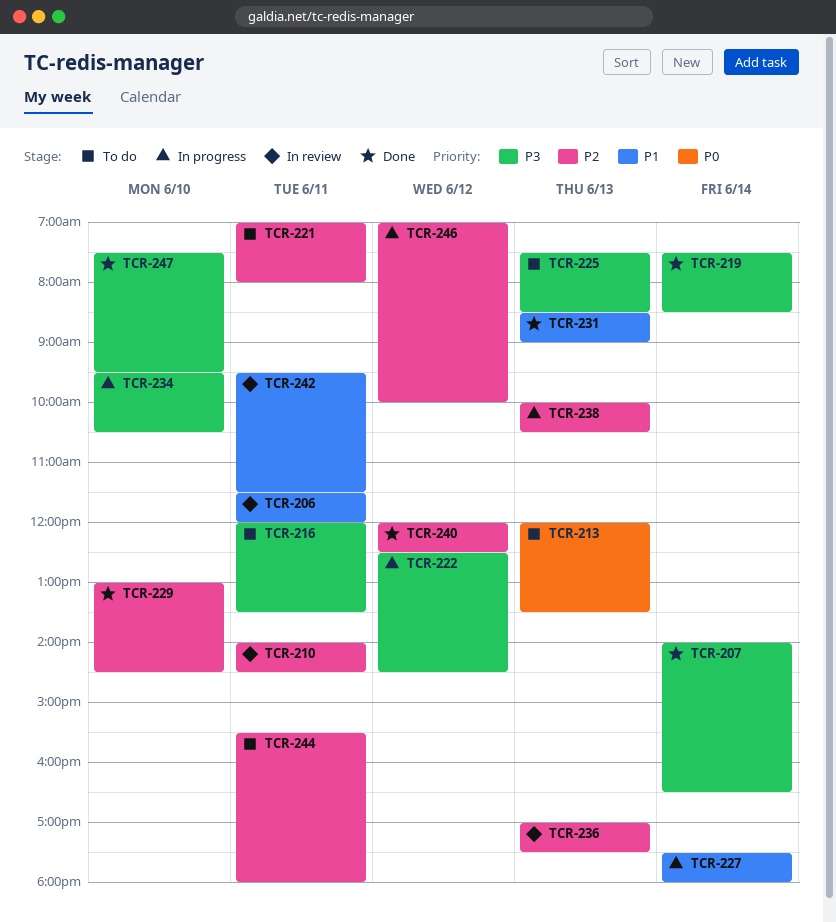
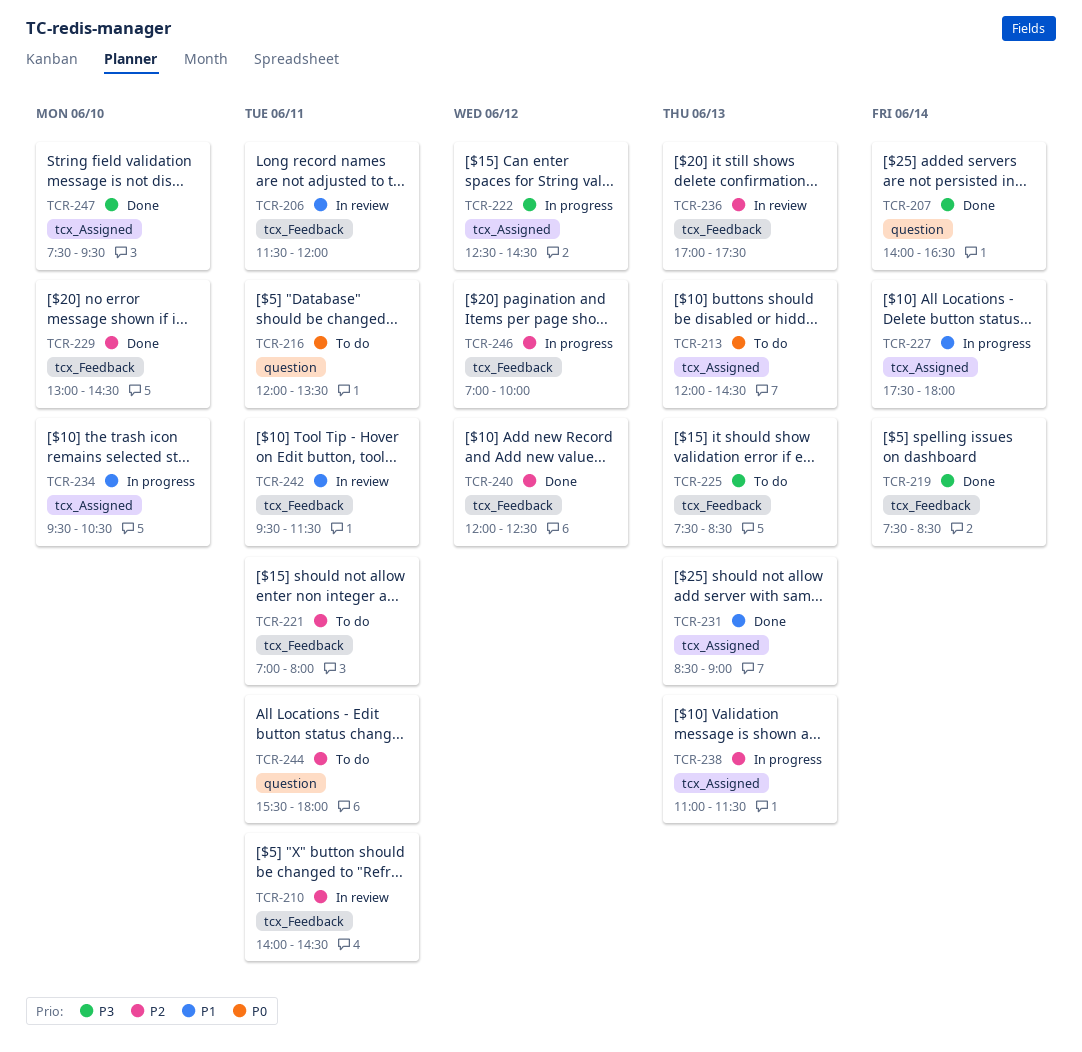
TCR-213, ends: 13:30 -> 14:30
TCR-216, priority: P3 -> P0
TCR-234, priority: P3 -> P1
TCR-238, begins: 10:00 -> 11:00
TCR-238, ends: 10:30 -> 11:30

